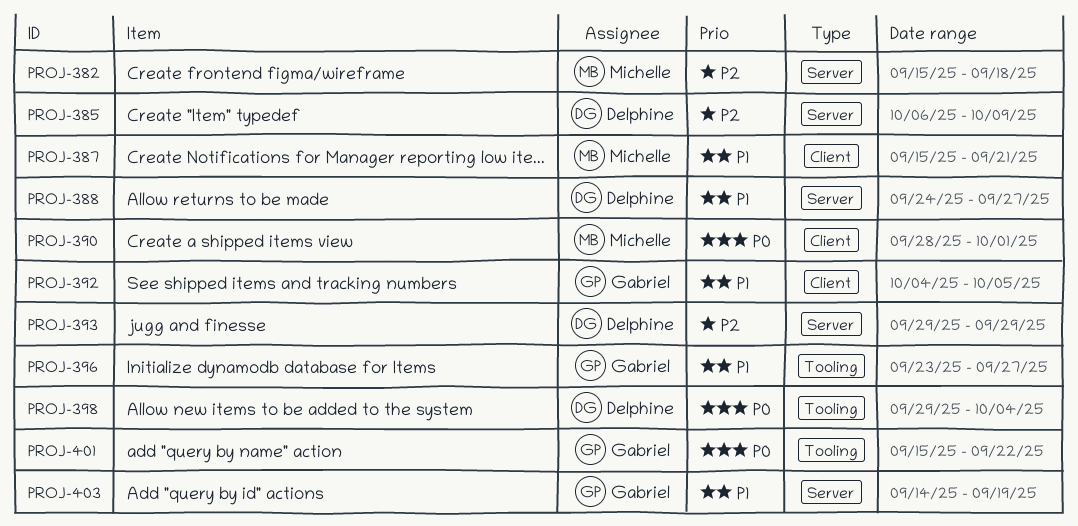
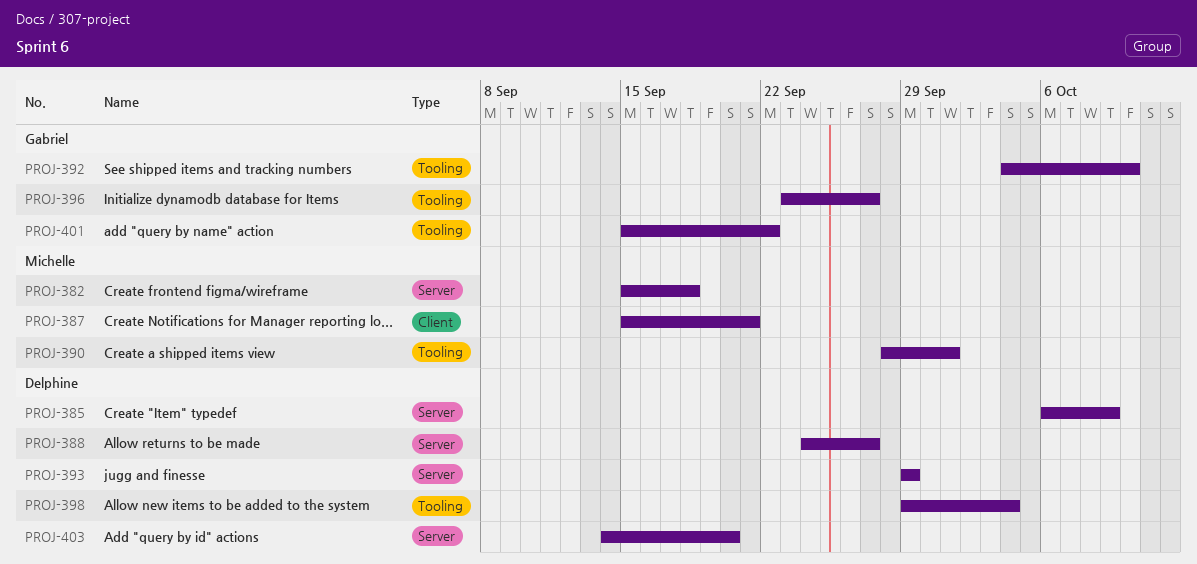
PROJ-390, label: Client -> Tooling
PROJ-392, label: Client -> Tooling
PROJ-392, due: Oct 5 -> Oct 10
PROJ-403, owner: Gabriel -> Delphine
PROJ-403, due: Sep 19 -> Sep 20

